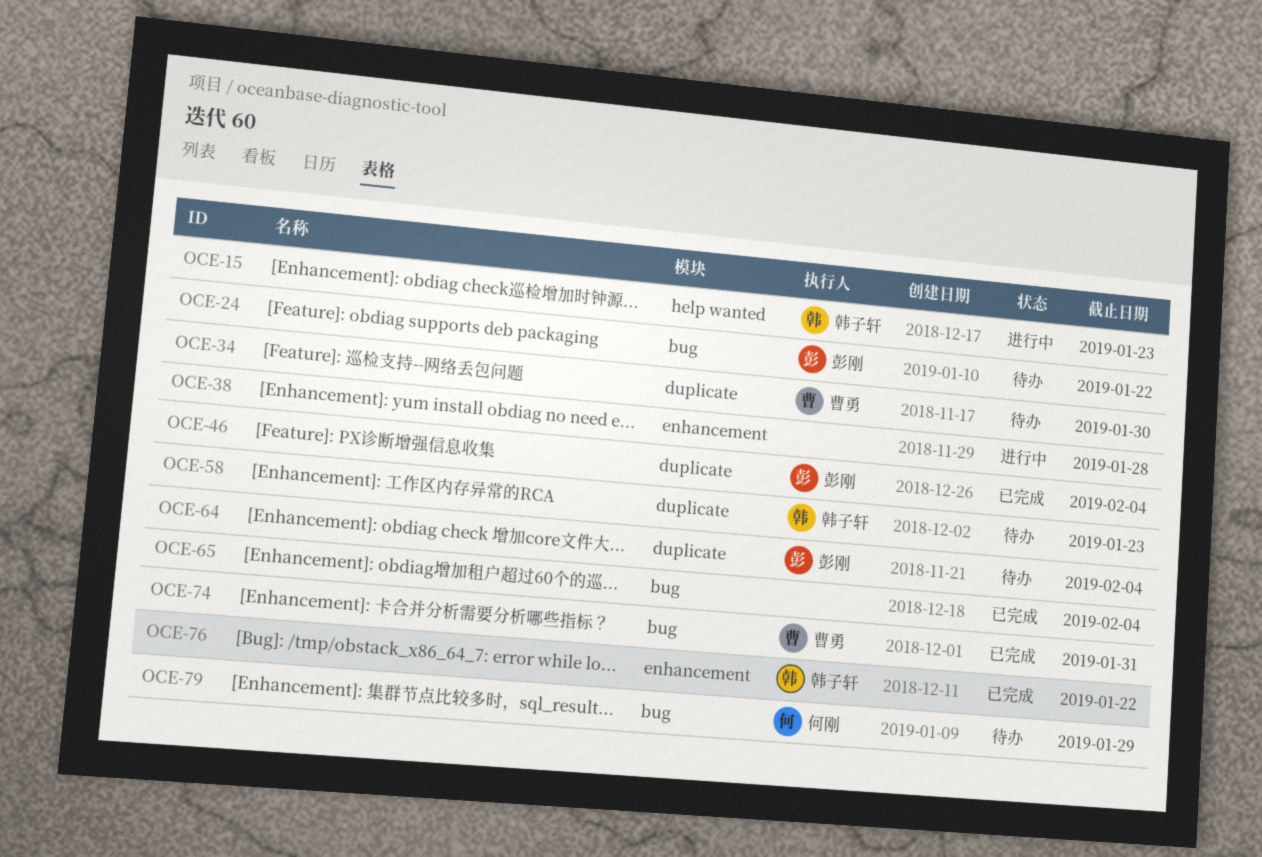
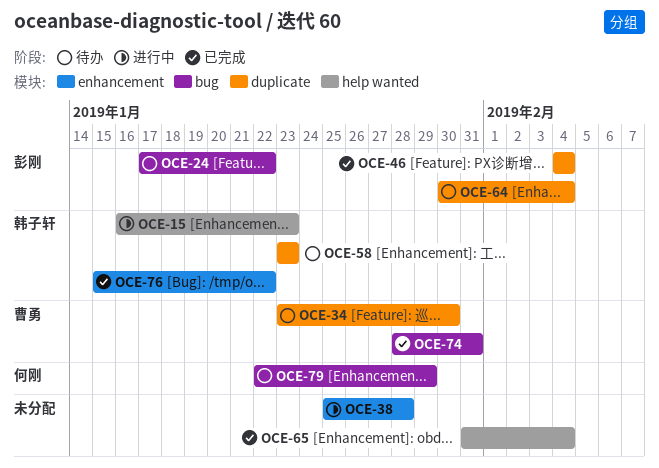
OCE-65, label: bug -> help wanted

